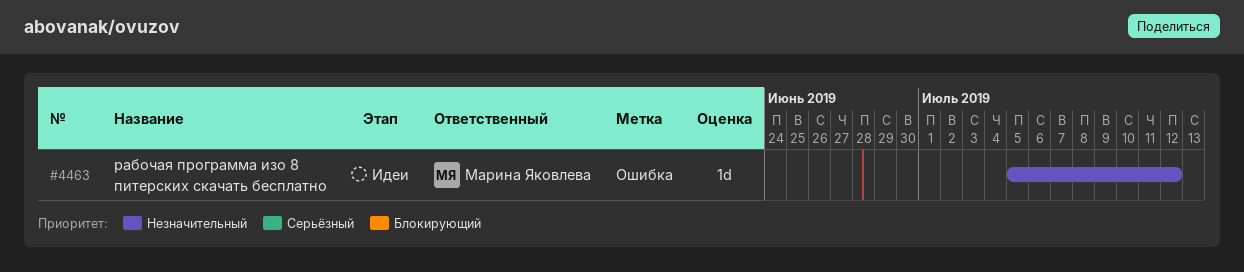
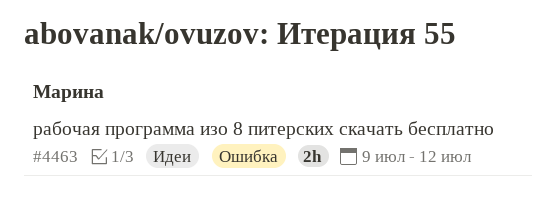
#4463, estimate: 1d -> 2h
#4463, start: Jul 5 -> Jul 9

